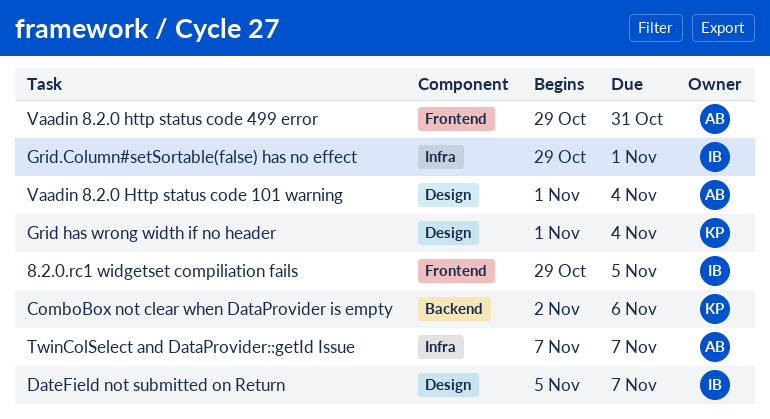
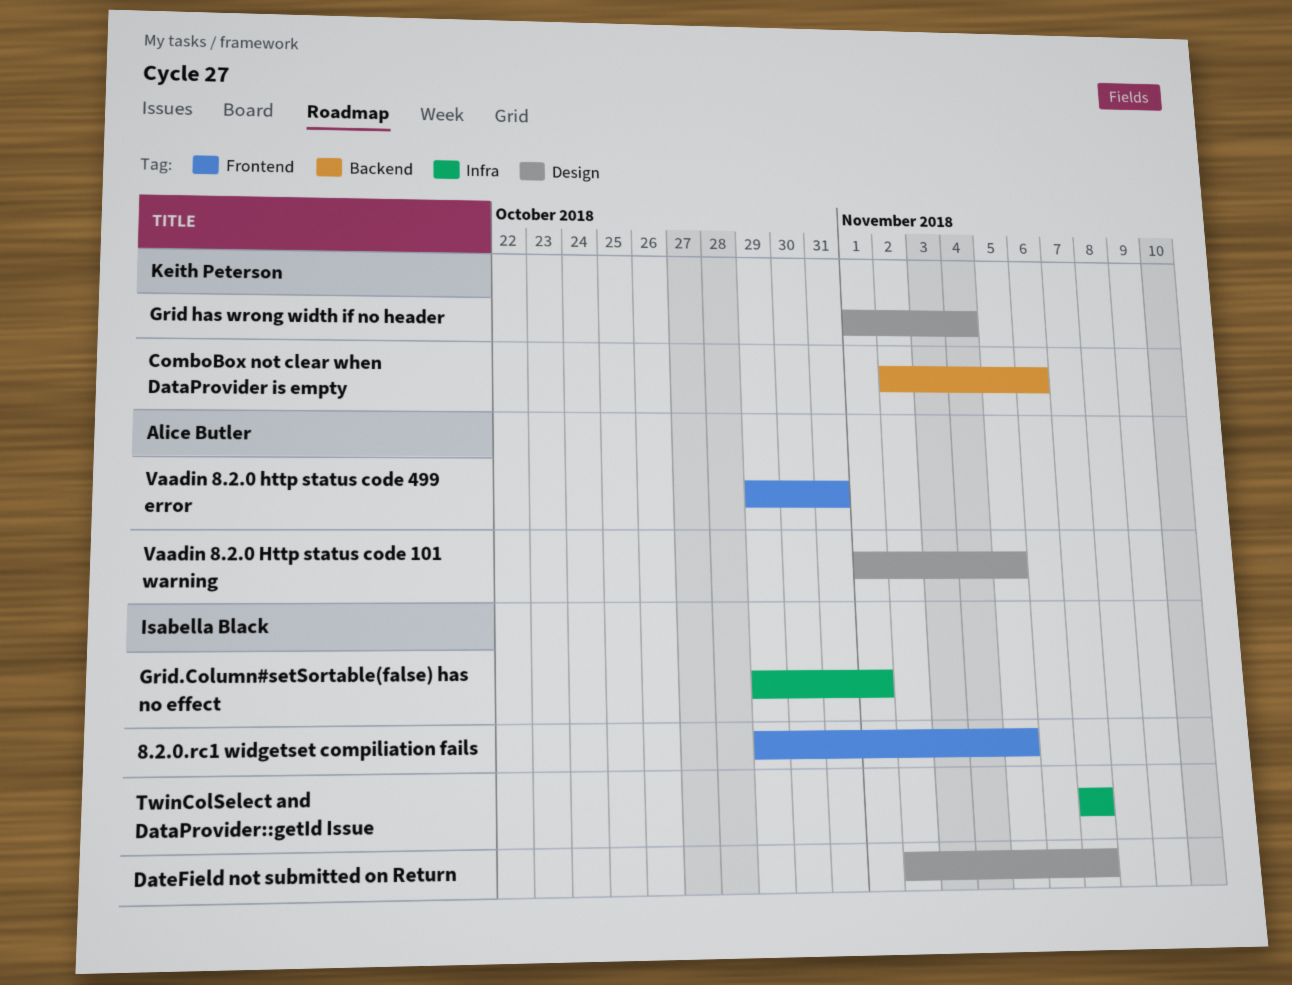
DateField not submitted on Return, start: Nov 5 -> Nov 2
TwinColSelect and DataProvider::getId Issue, owner: Alice Butler -> Isabella Black
Vaadin 8.2.0 Http status code 101 warning, due: Nov 4 -> Nov 5

